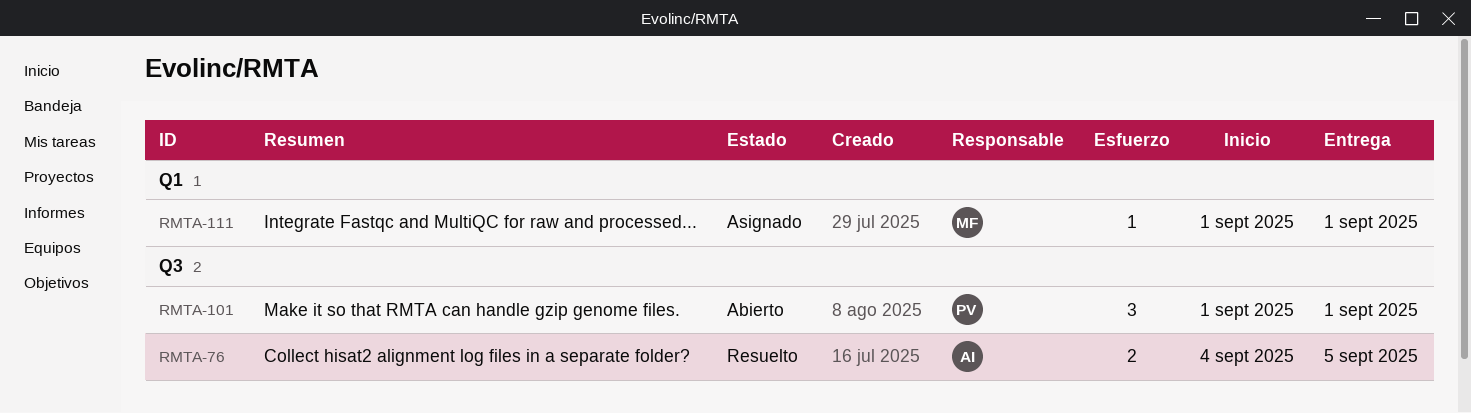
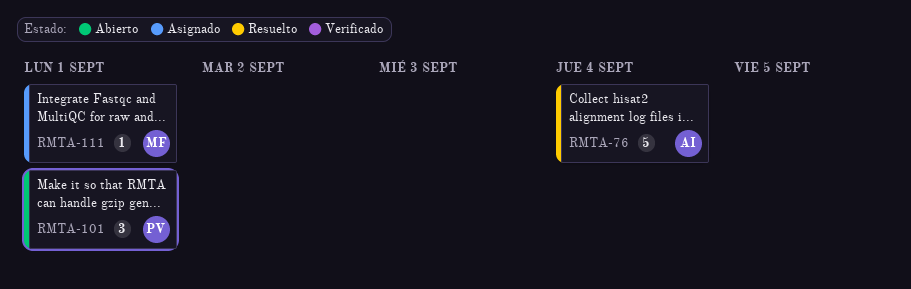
RMTA-76, estimate: 2 -> 5
RMTA-76, due: Sep 5 -> Sep 4

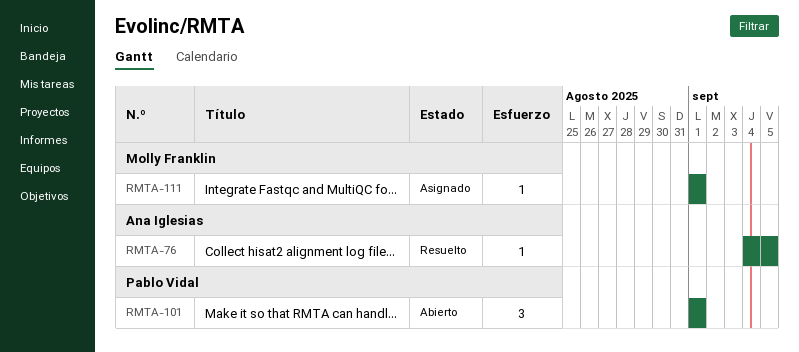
RMTA-76, estimate: 5 -> 1
RMTA-76, due: Sep 4 -> Sep 5

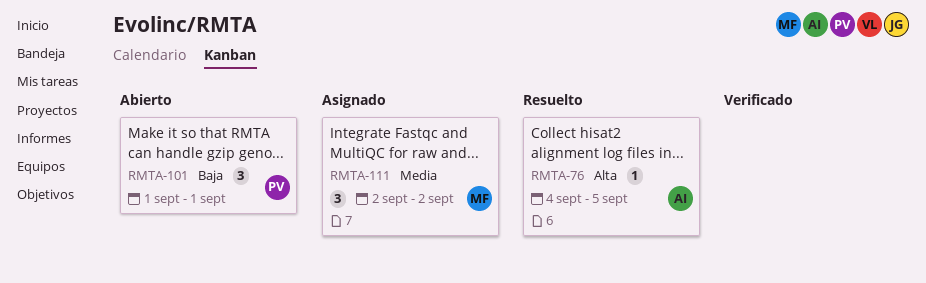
RMTA-111, estimate: 1 -> 3
RMTA-111, start: Sep 1 -> Sep 2
RMTA-111, due: Sep 1 -> Sep 2

